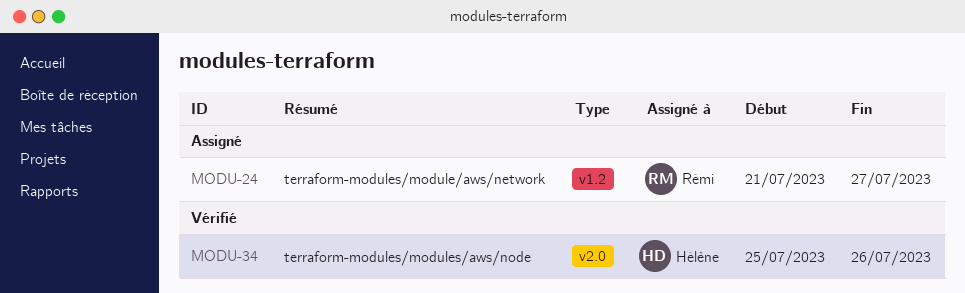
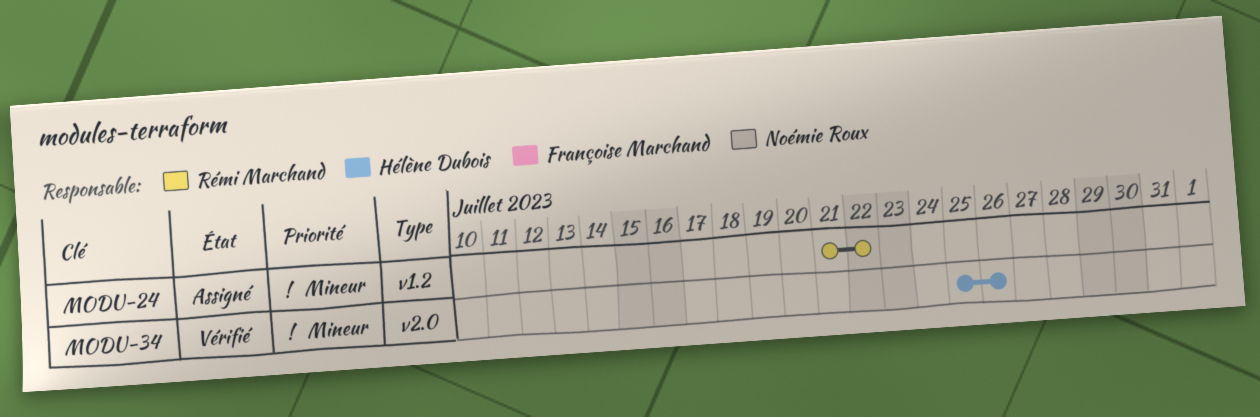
MODU-24, due: Jul 27 -> Jul 22

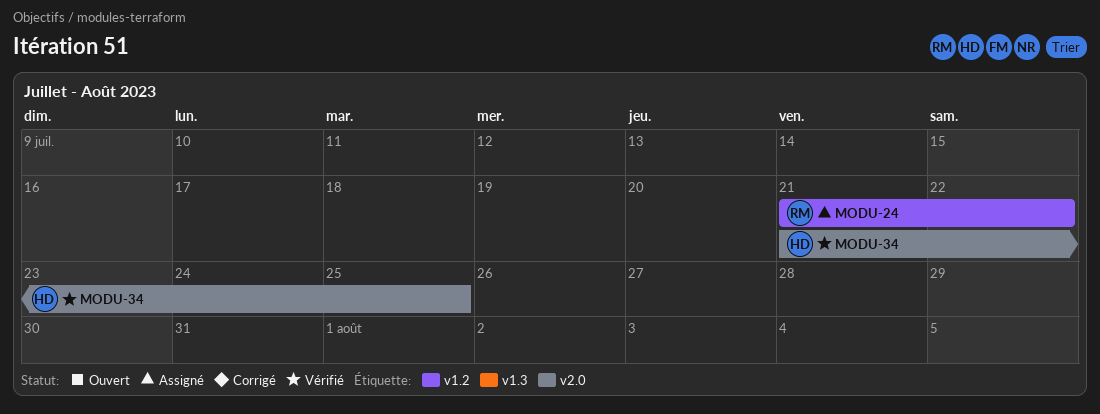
MODU-34, start: Jul 25 -> Jul 21
MODU-34, due: Jul 26 -> Jul 25

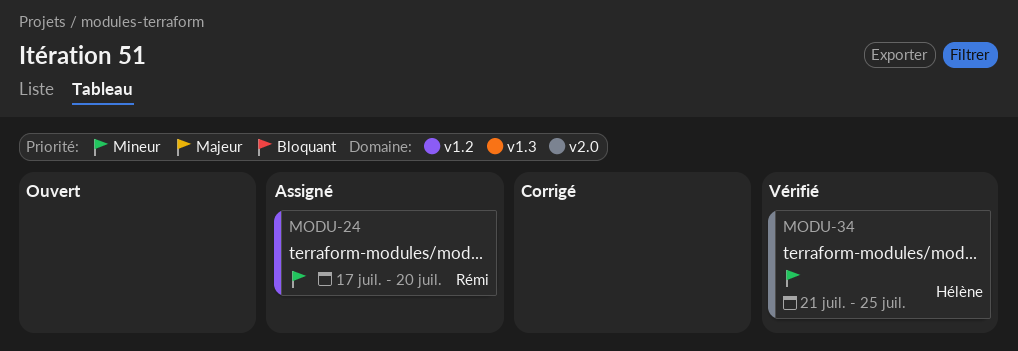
MODU-24, start: Jul 21 -> Jul 17
MODU-24, due: Jul 22 -> Jul 20

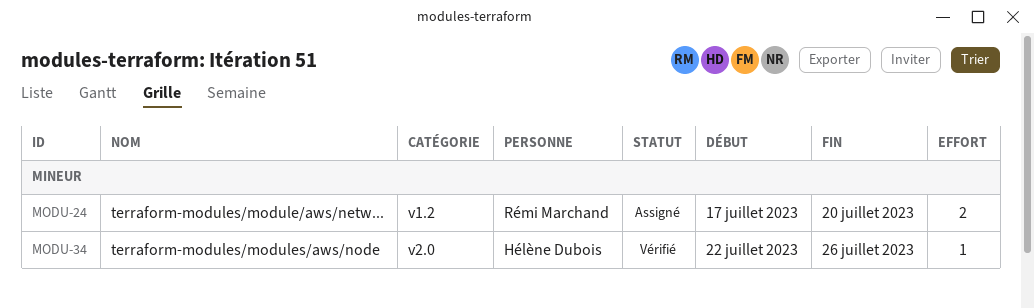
MODU-34, start: Jul 21 -> Jul 22
MODU-34, due: Jul 25 -> Jul 26

